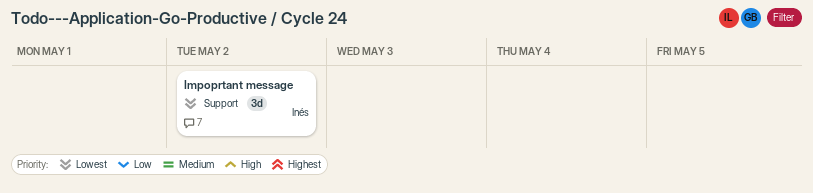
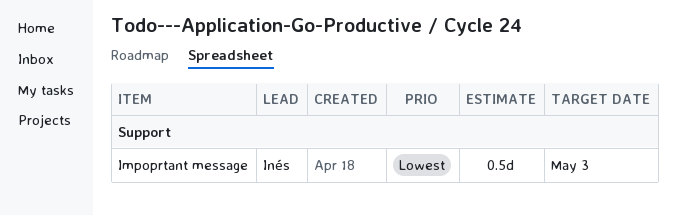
Impoprtant message, estimate: 3d -> 0.5d
Impoprtant message, due: May 2 -> May 3

